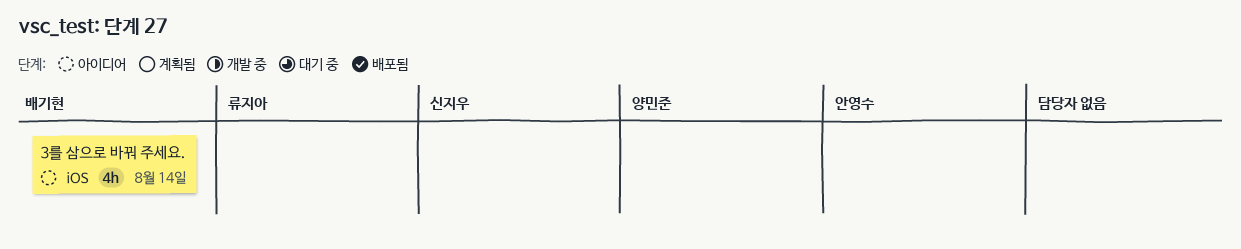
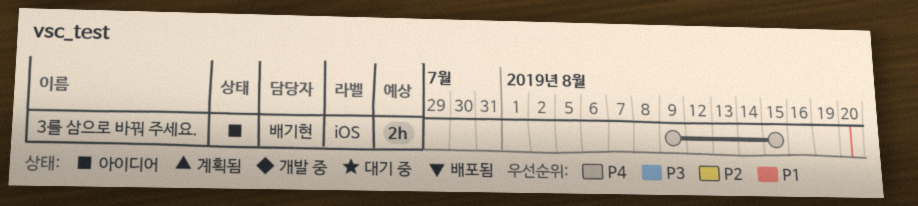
3를 삼으로 바꿔 주세요., estimate: 4h -> 2h
3를 삼으로 바꿔 주세요., due: Aug 14 -> Aug 15

